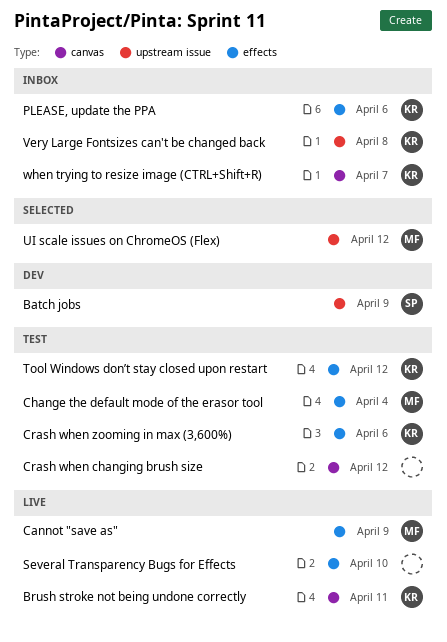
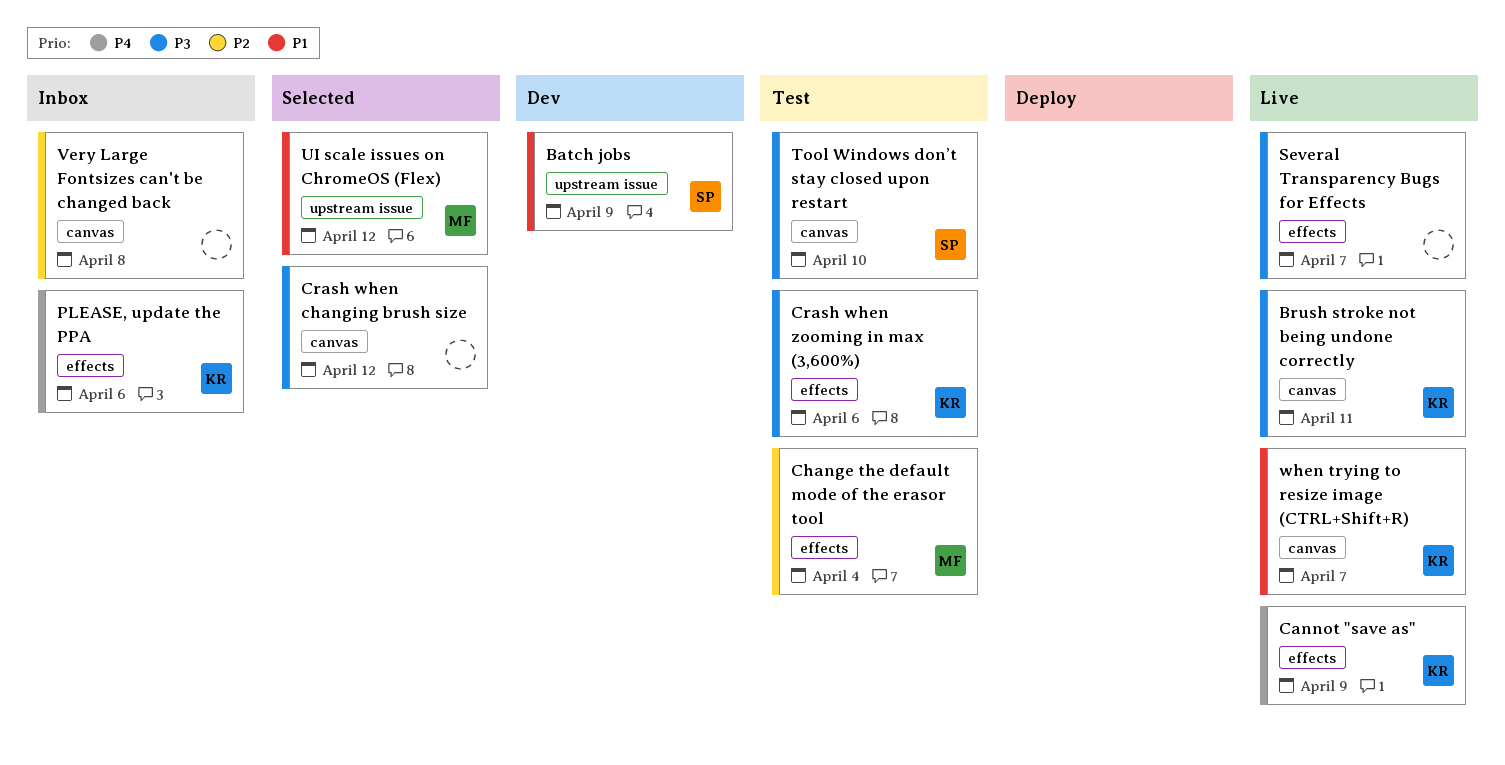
Cannot "save as", owner: MF -> KR
Crash when changing brush size, status: Test -> Selected
Several Transparency Bugs for Effects, due: Apr 10 -> Apr 7
Tool Windows don’t stay closed upon restart, owner: KR -> SP
Tool Windows don’t stay closed upon restart, label: effects -> canvas
Tool Windows don’t stay closed upon restart, due: Apr 12 -> Apr 10
Very Large Fontsizes can't be changed back, owner: KR -> none
Very Large Fontsizes can't be changed back, label: upstream issue -> canvas
when trying to resize image (CTRL+Shift+R), status: Inbox -> Live

